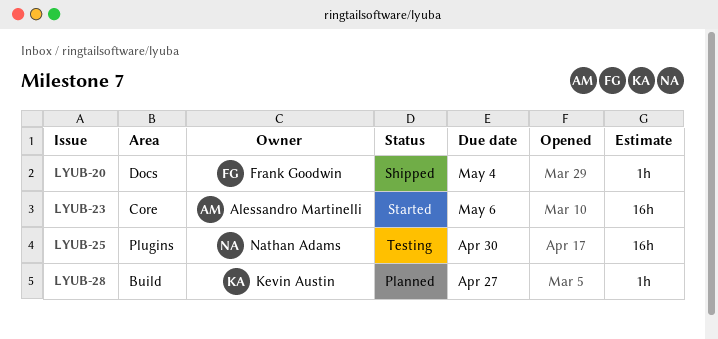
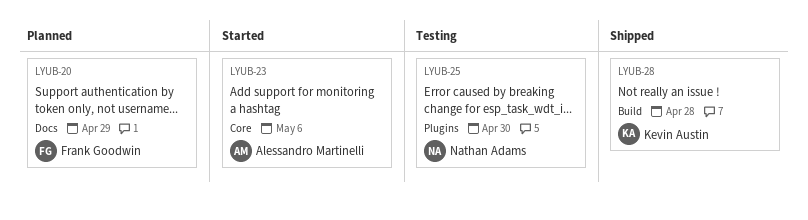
LYUB-20, status: Shipped -> Planned
LYUB-20, due: May 4 -> Apr 29
LYUB-28, status: Planned -> Shipped
LYUB-28, due: Apr 27 -> Apr 28

